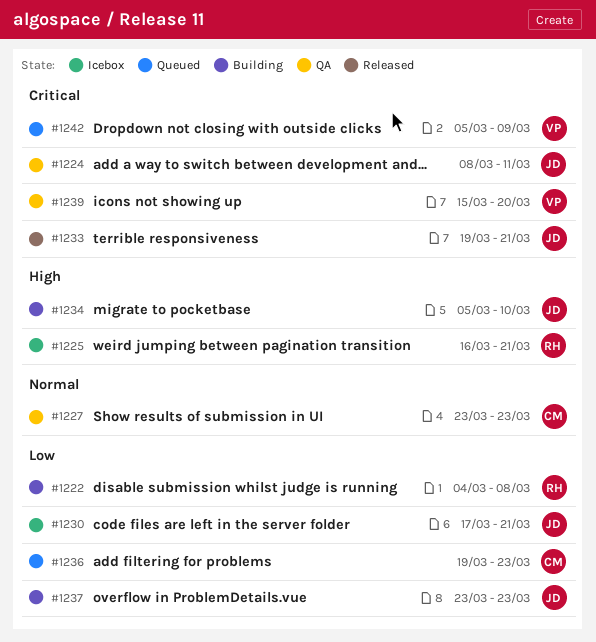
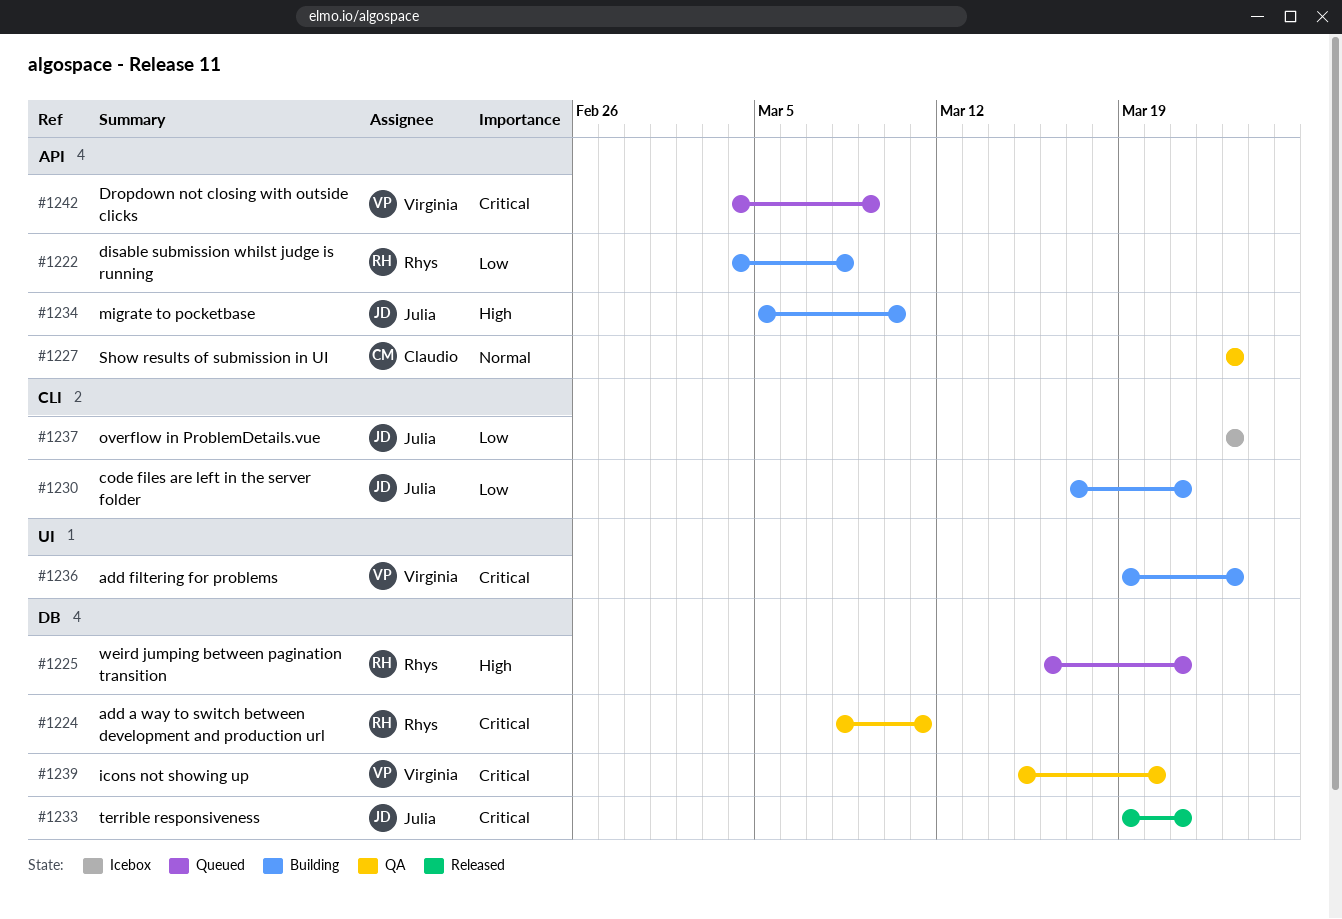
#1224, owner: Julia -> Rhys
#1225, status: Icebox -> Queued
#1230, status: Icebox -> Building
#1236, status: Queued -> Building
#1236, owner: Claudio -> Virginia
#1236, priority: Low -> Critical
#1237, status: Building -> Icebox
#1242, start: Mar 5 -> Mar 4

